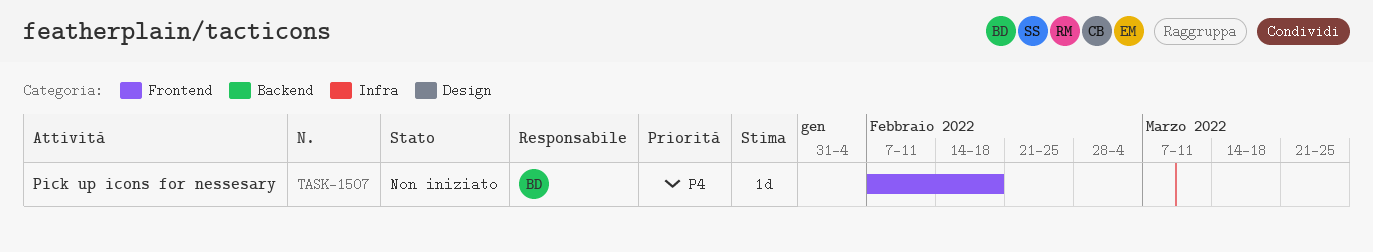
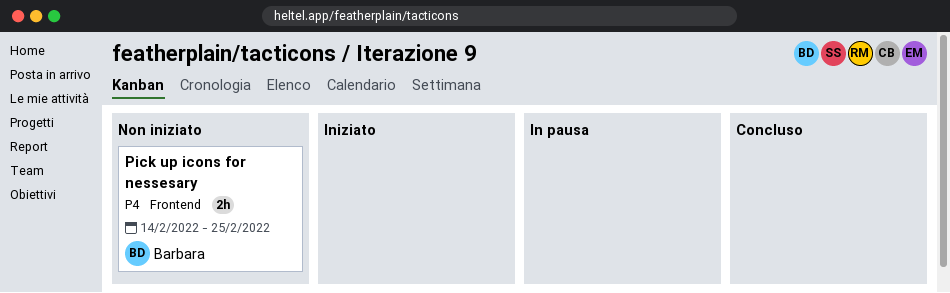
Pick up icons for nessesary, estimate: 1d -> 2h
Pick up icons for nessesary, start: Feb 7 -> Feb 14
Pick up icons for nessesary, due: Feb 18 -> Feb 25

